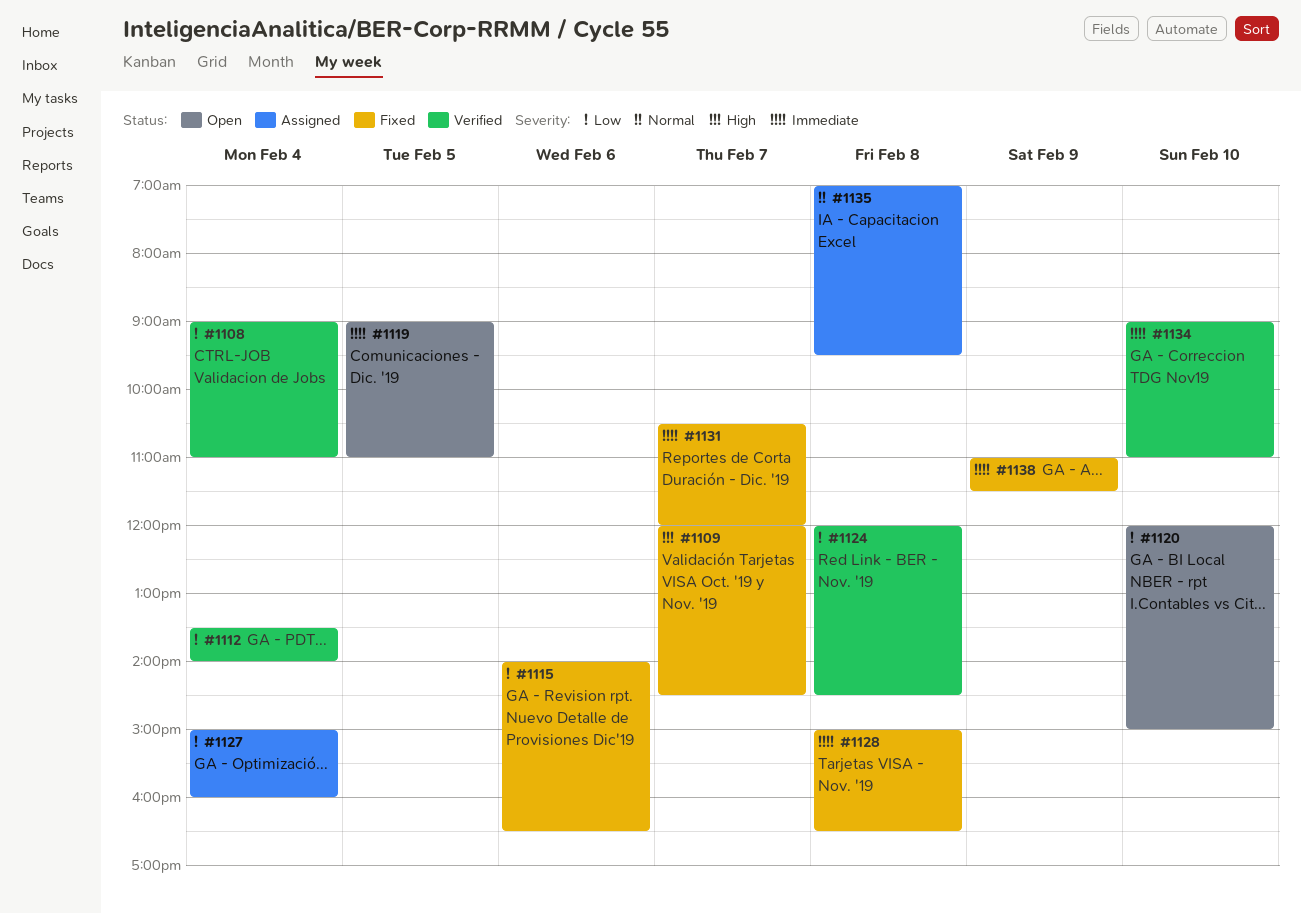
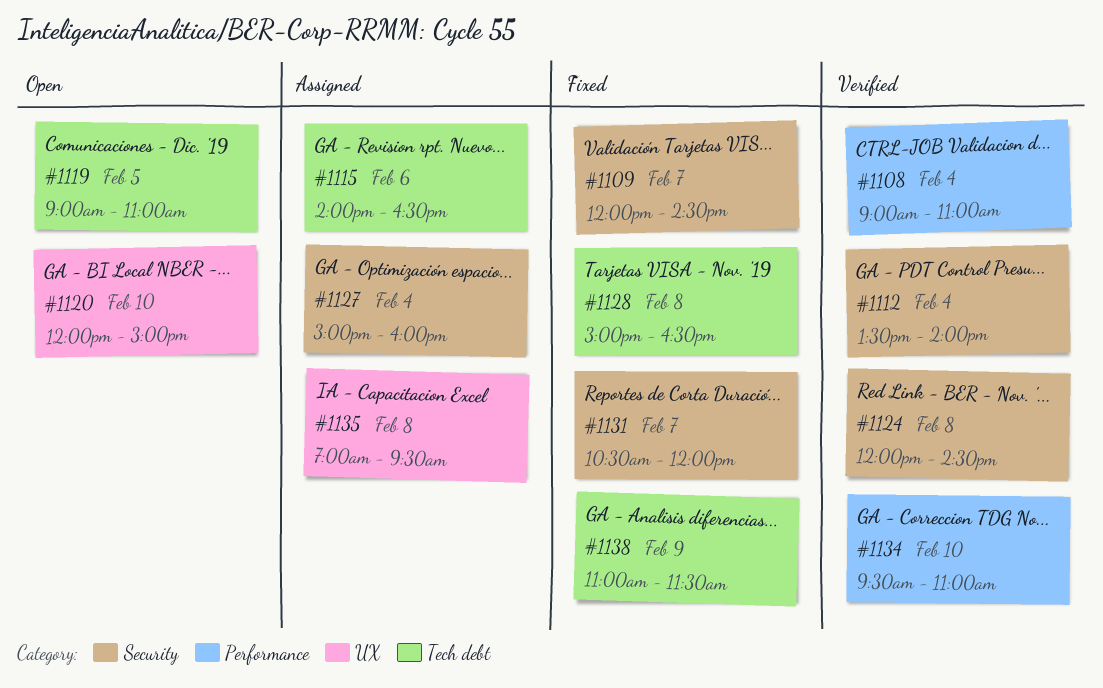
#1115, status: Fixed -> Assigned
#1134, begins: 09:00 -> 09:30

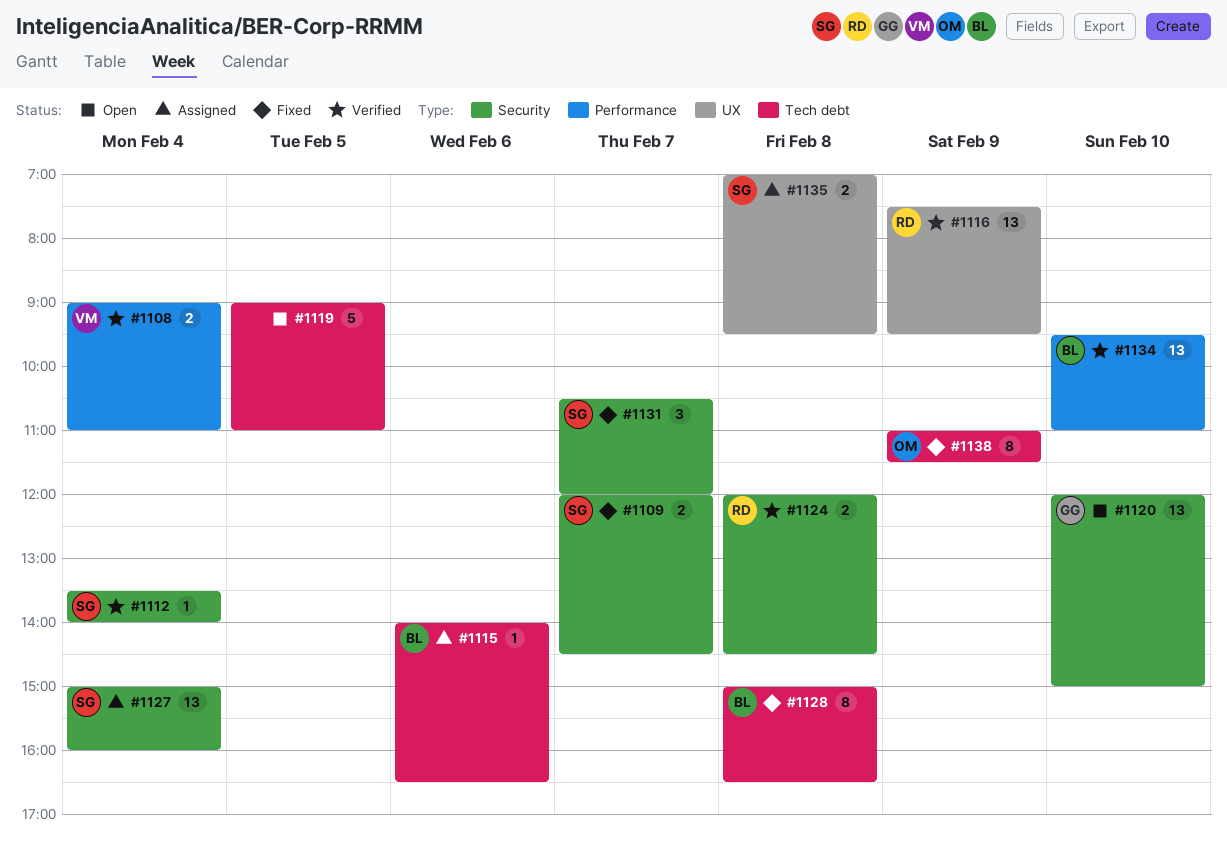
#1116: none -> present
#1120, label: UX -> Security

